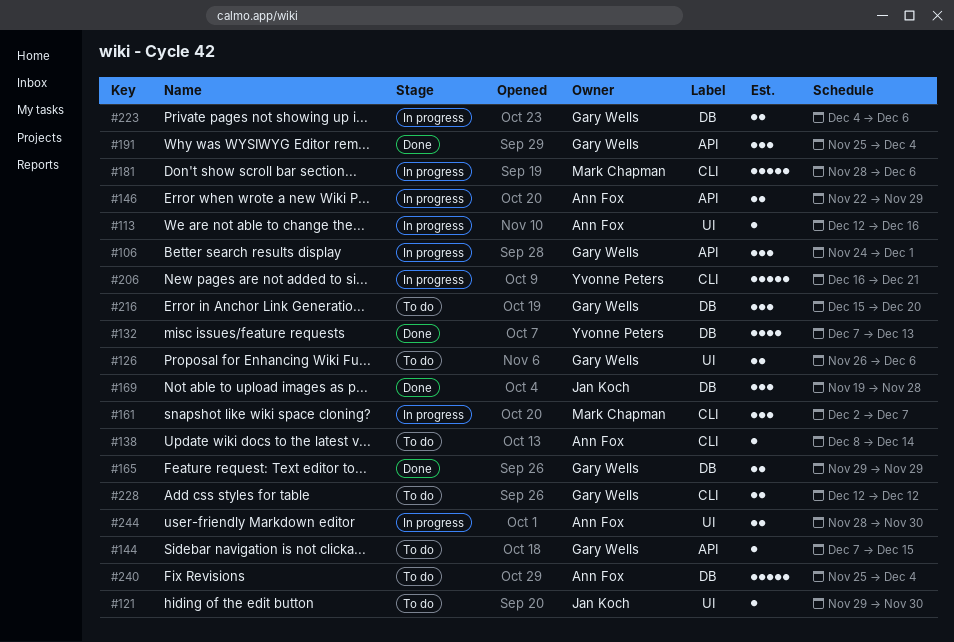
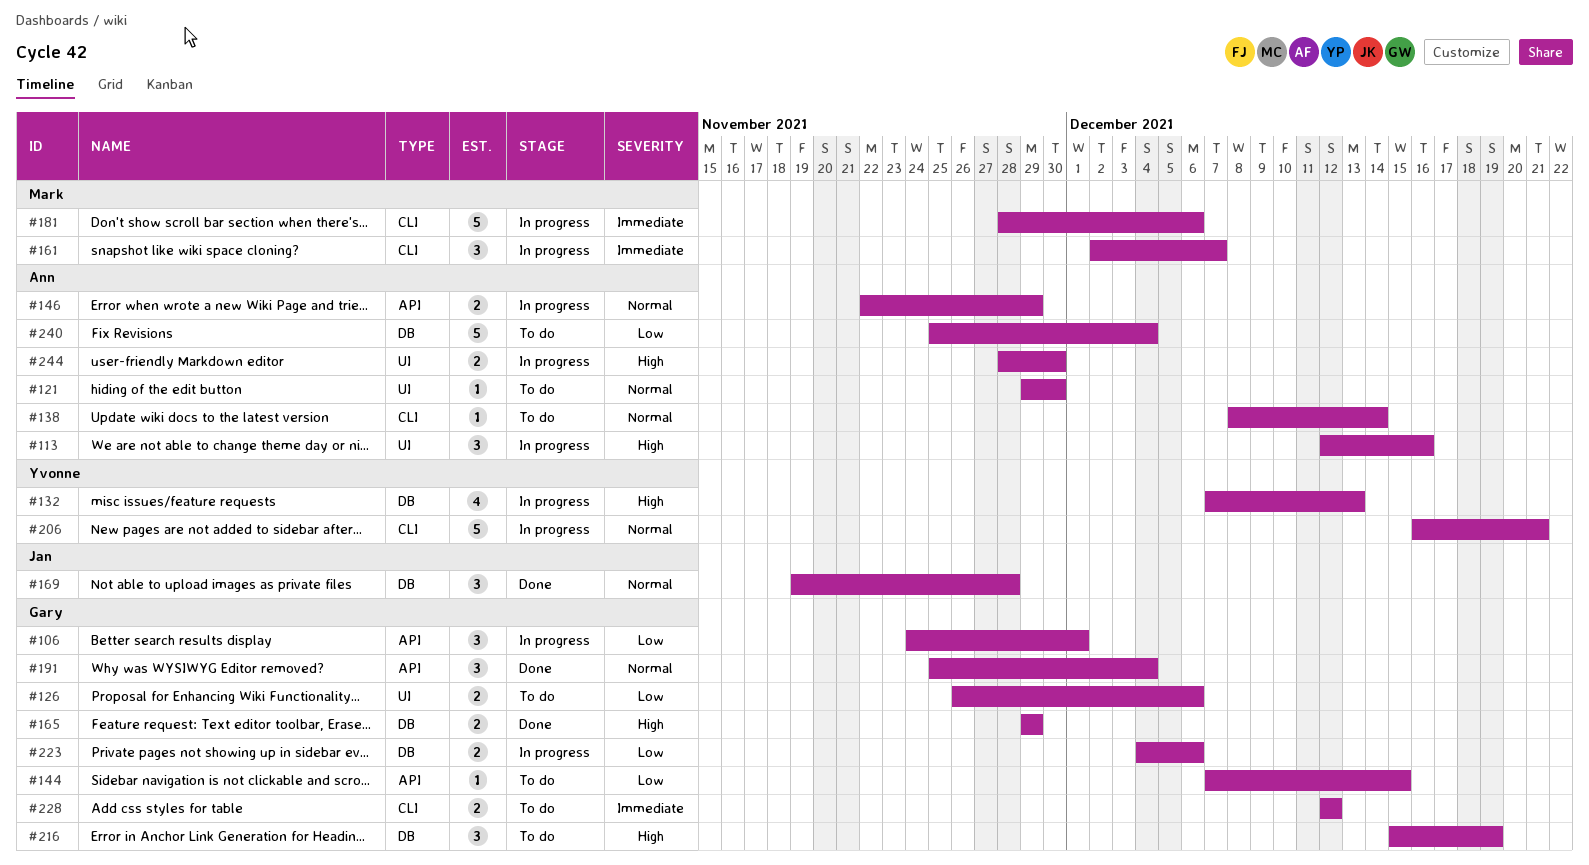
#113, estimate: 1 -> 3
#121, owner: Jan Koch -> Ann Fox
#132, status: Done -> In progress
#216, due: Dec 20 -> Dec 19

